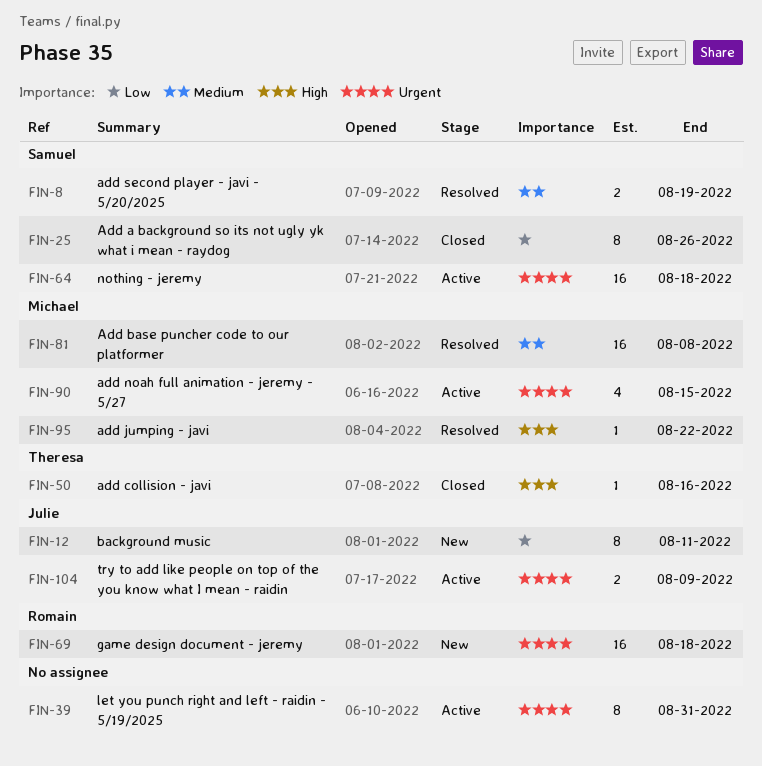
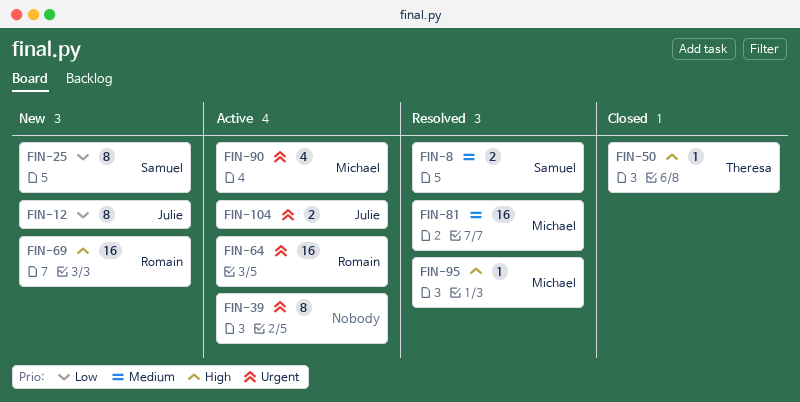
FIN-25, status: Closed -> New
FIN-64, owner: Samuel -> Romain
FIN-69, priority: Urgent -> High

